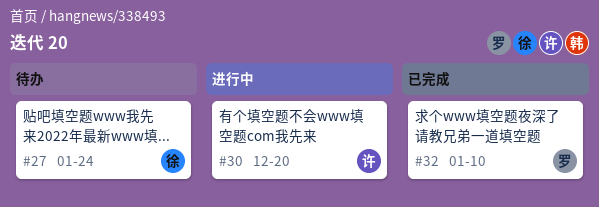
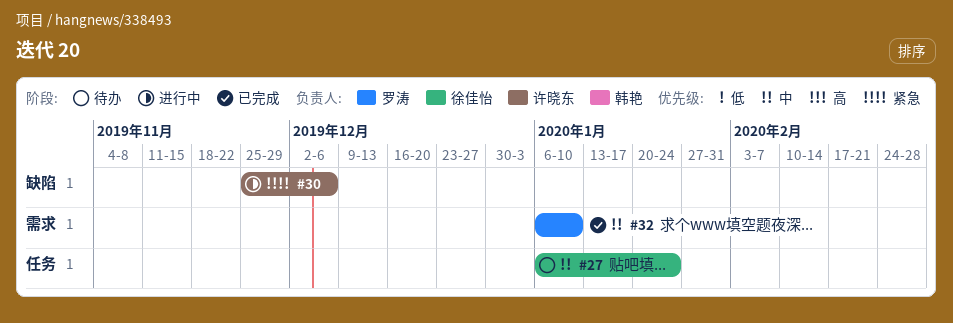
#30, due: Dec 20 -> Dec 6

